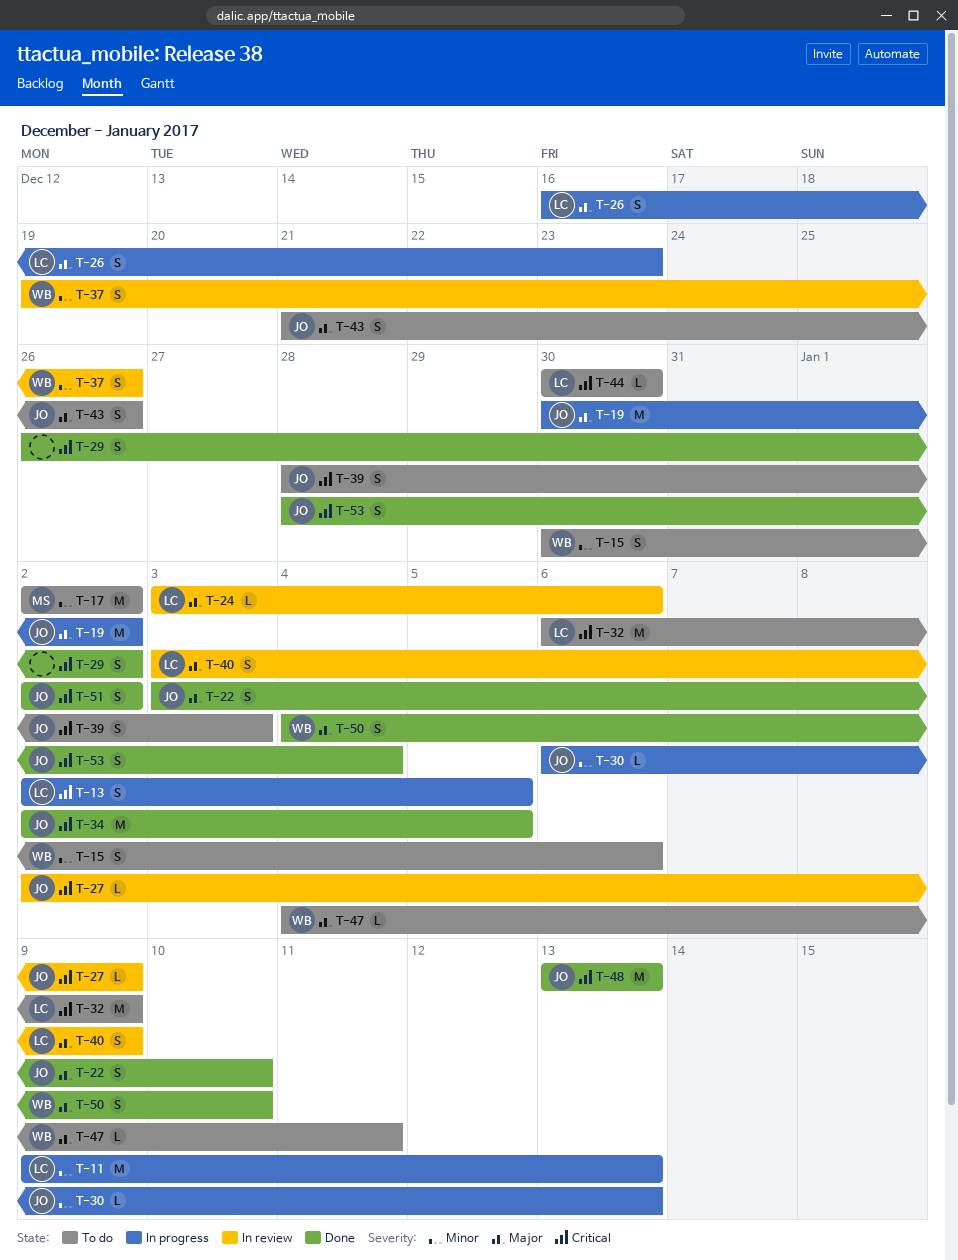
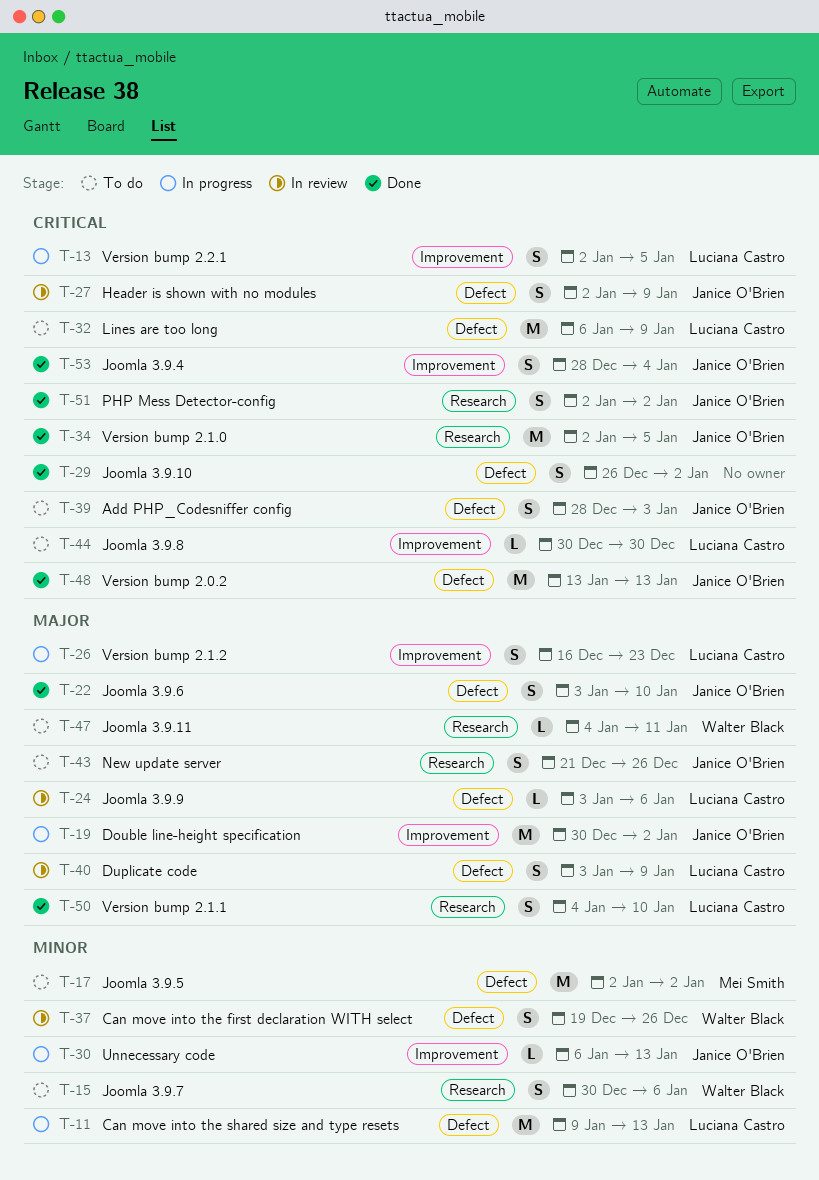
T-27, estimate: L -> S
T-50, owner: Walter Black -> Luciana Castro

